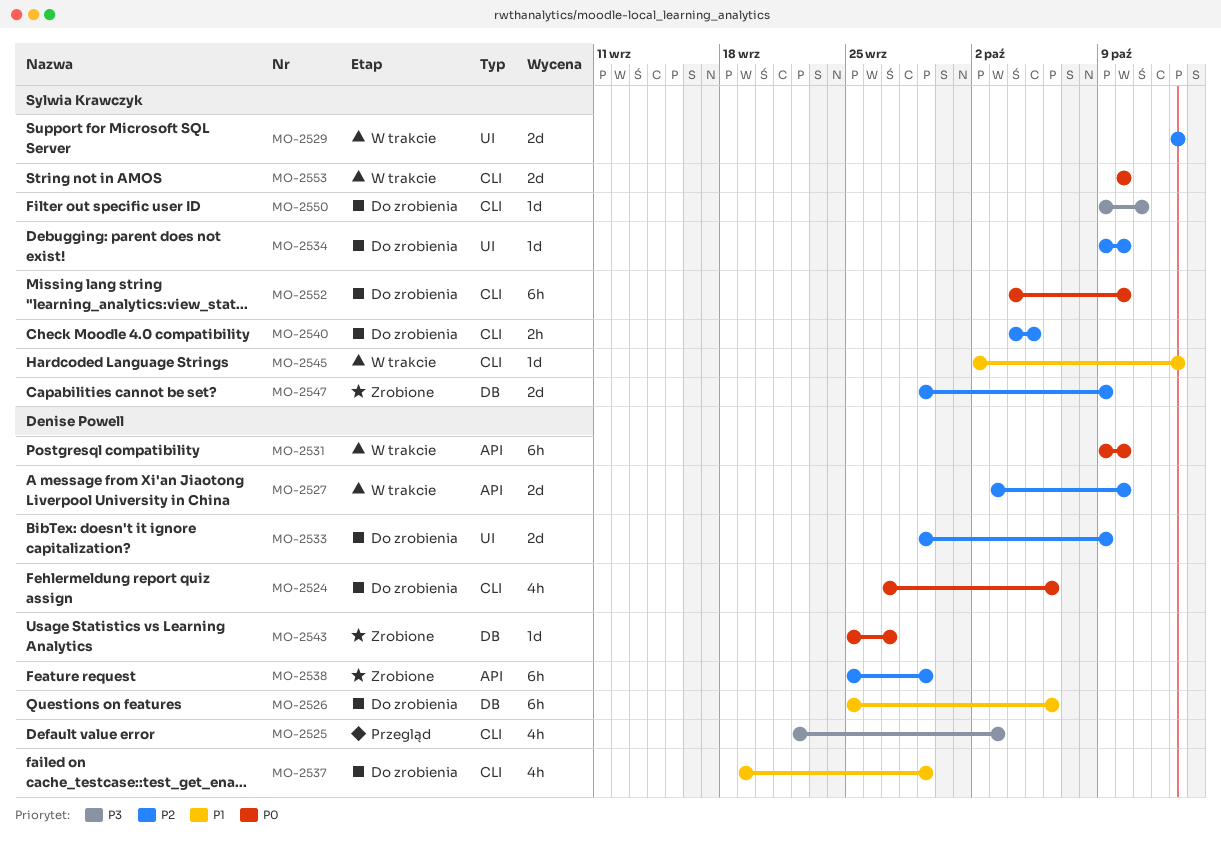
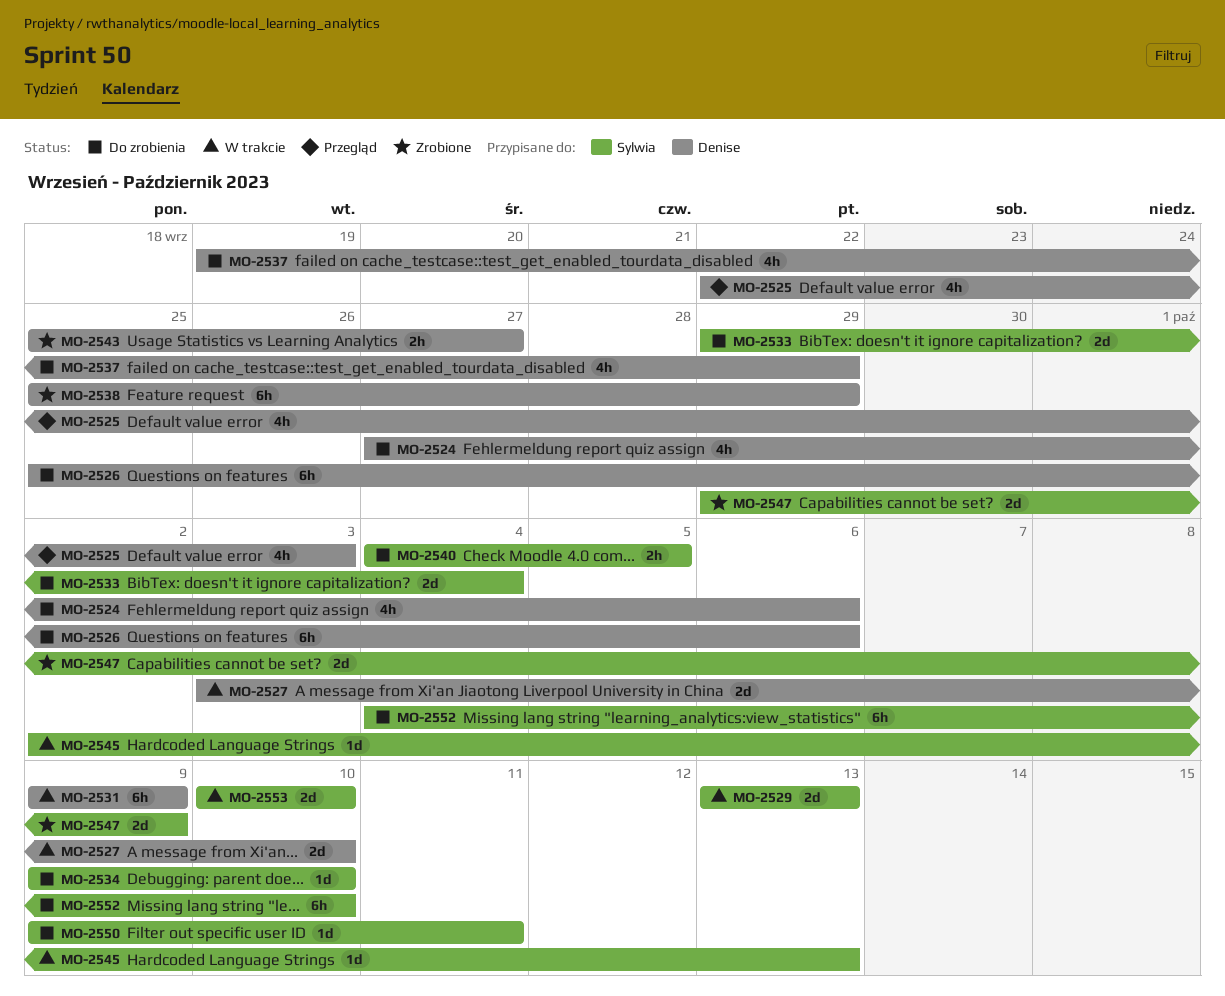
MO-2531, due: Oct 10 -> Oct 9
MO-2533, owner: Denise Powell -> Sylwia Krawczyk
MO-2533, due: Oct 9 -> Oct 4
MO-2543, estimate: 1d -> 2h

